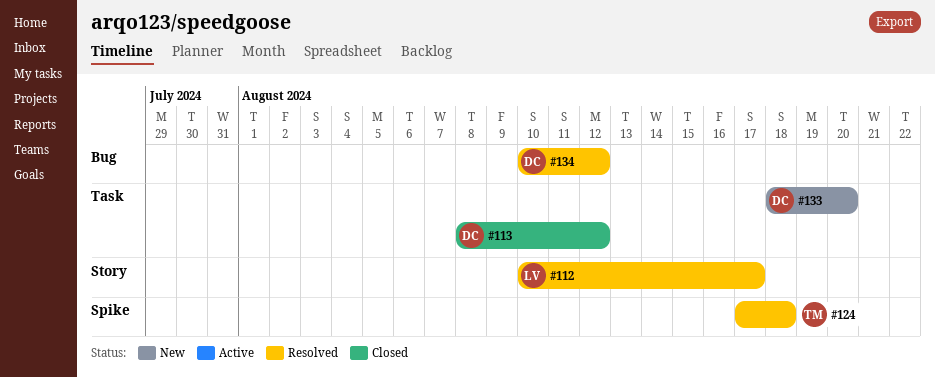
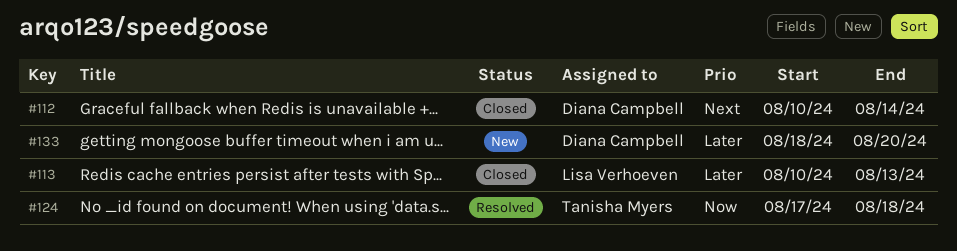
#112, status: Resolved -> Closed
#112, owner: Lisa Verhoeven -> Diana Campbell
#112, due: Aug 17 -> Aug 14
#113, owner: Diana Campbell -> Lisa Verhoeven
#113, start: Aug 8 -> Aug 10
#113, due: Aug 12 -> Aug 13
#134: present -> none

